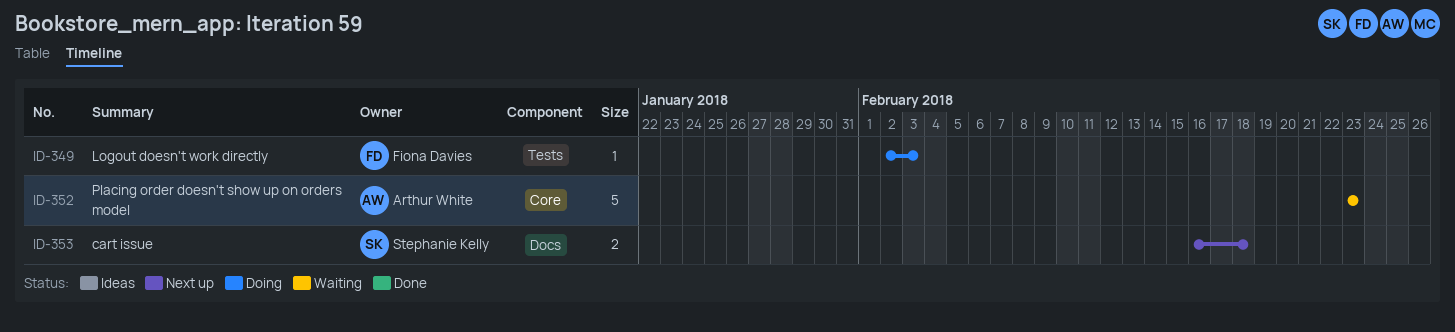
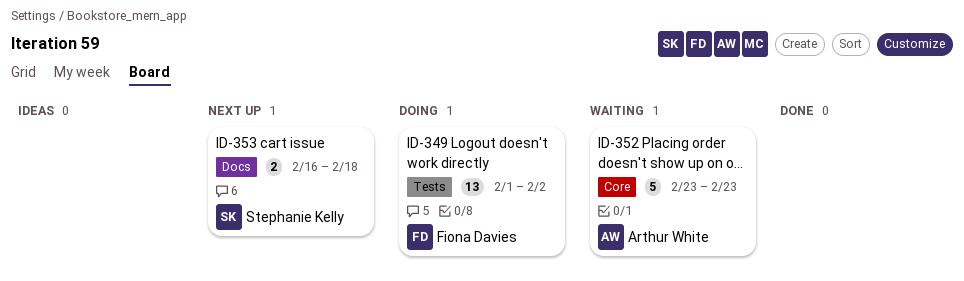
ID-349, estimate: 1 -> 13
ID-349, start: Feb 2 -> Feb 1
ID-349, due: Feb 3 -> Feb 2

